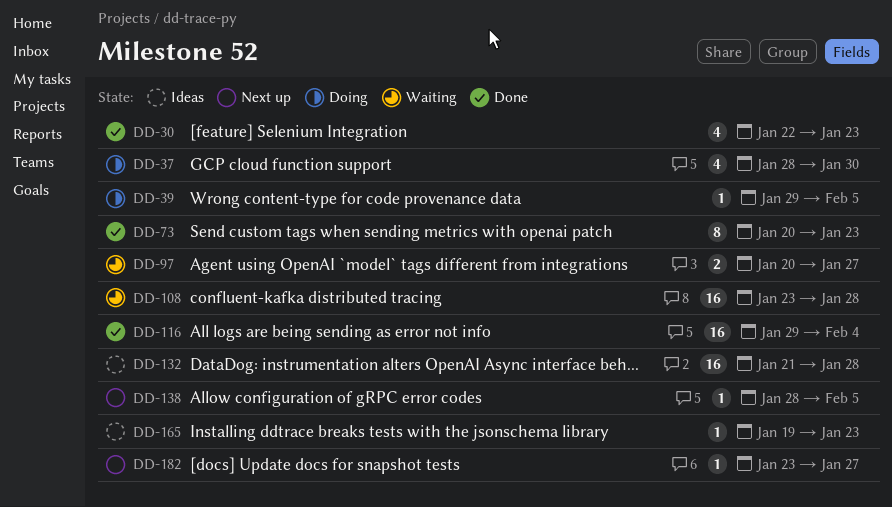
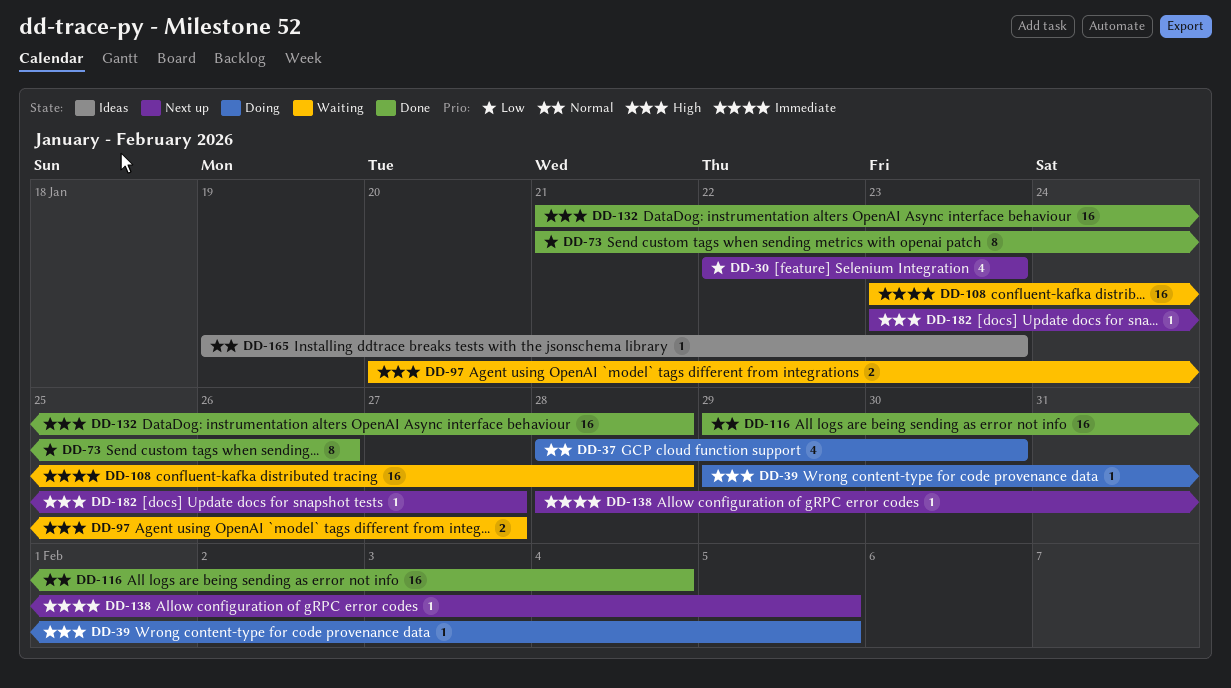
DD-30, status: Done -> Next up
DD-73, start: Jan 20 -> Jan 21
DD-73, due: Jan 23 -> Jan 26
DD-132, status: Ideas -> Done

